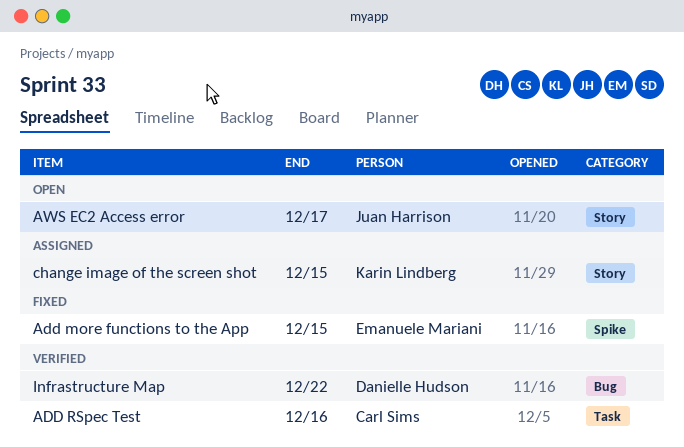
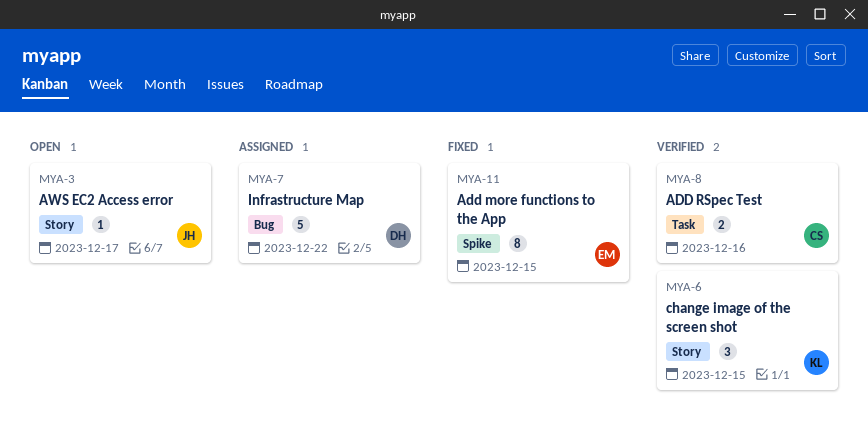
change image of the screen shot, status: Assigned -> Verified
Infrastructure Map, status: Verified -> Assigned

